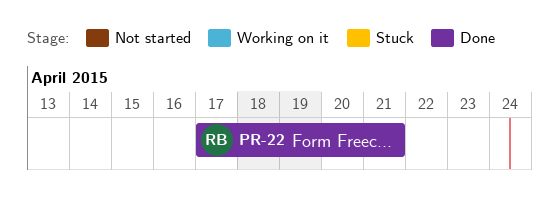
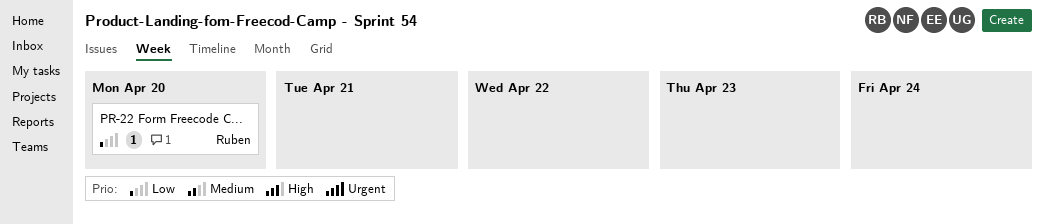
PR-22, due: Apr 21 -> Apr 20

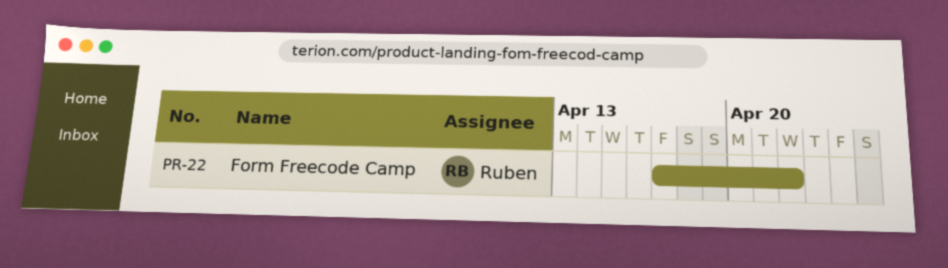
PR-22, due: Apr 20 -> Apr 22

